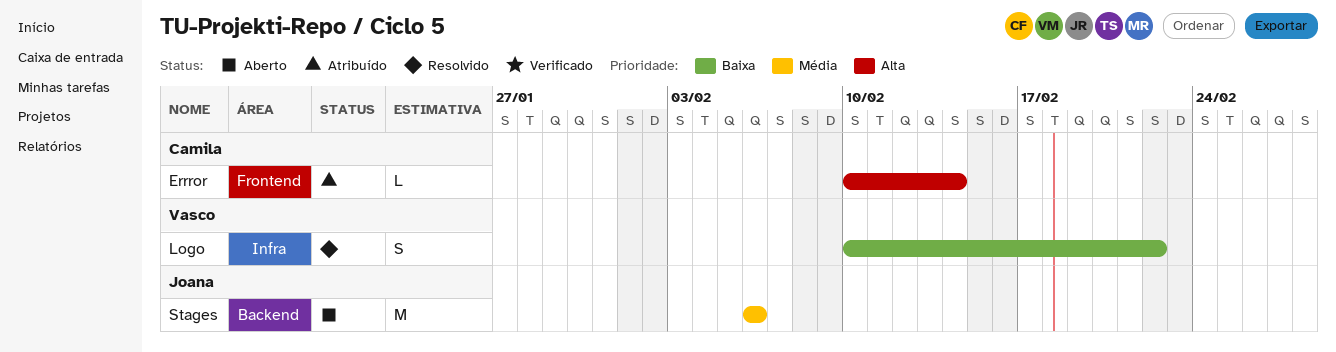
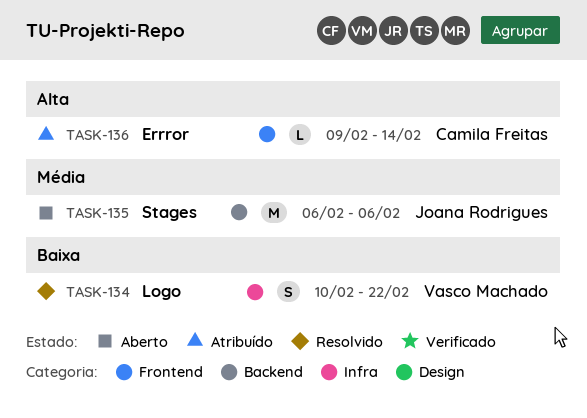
Errror, start: Feb 10 -> Feb 9

